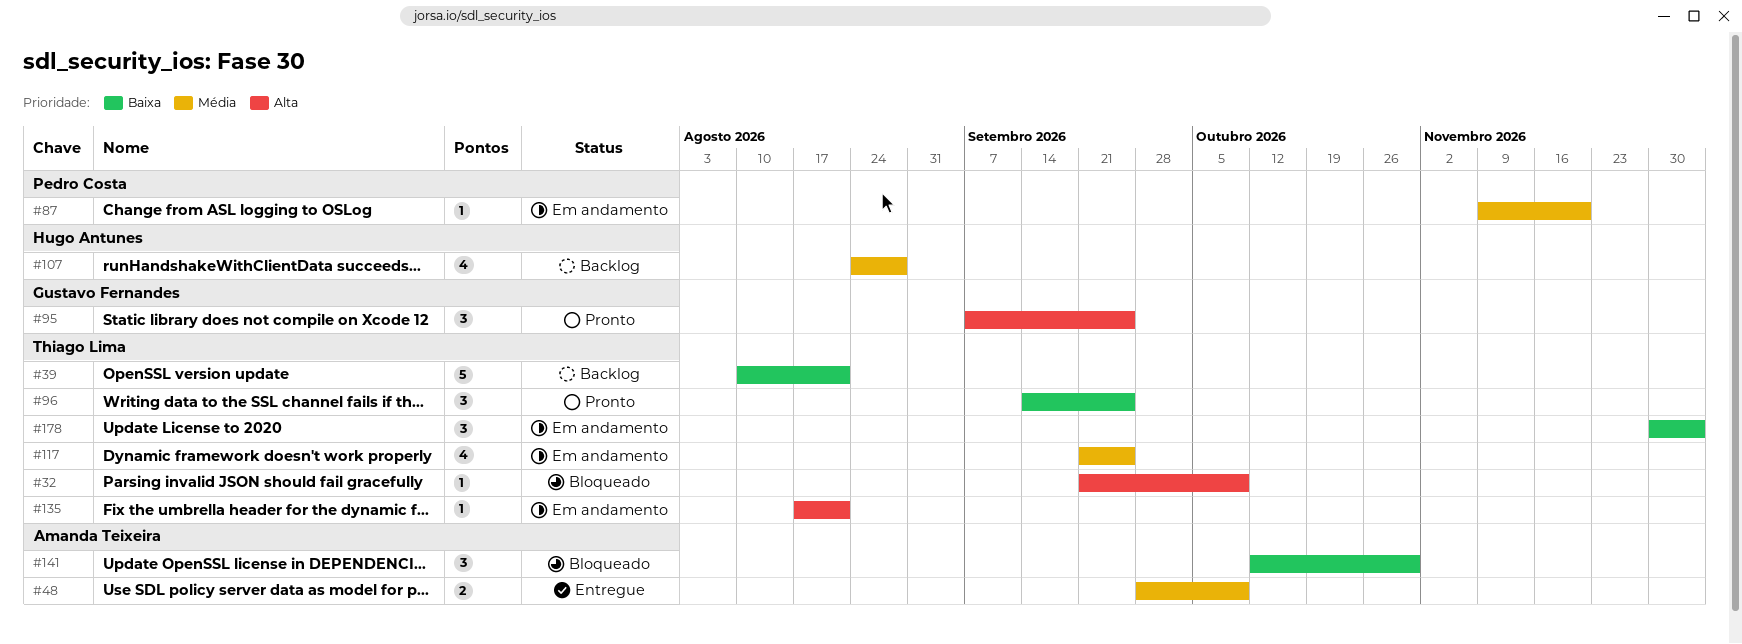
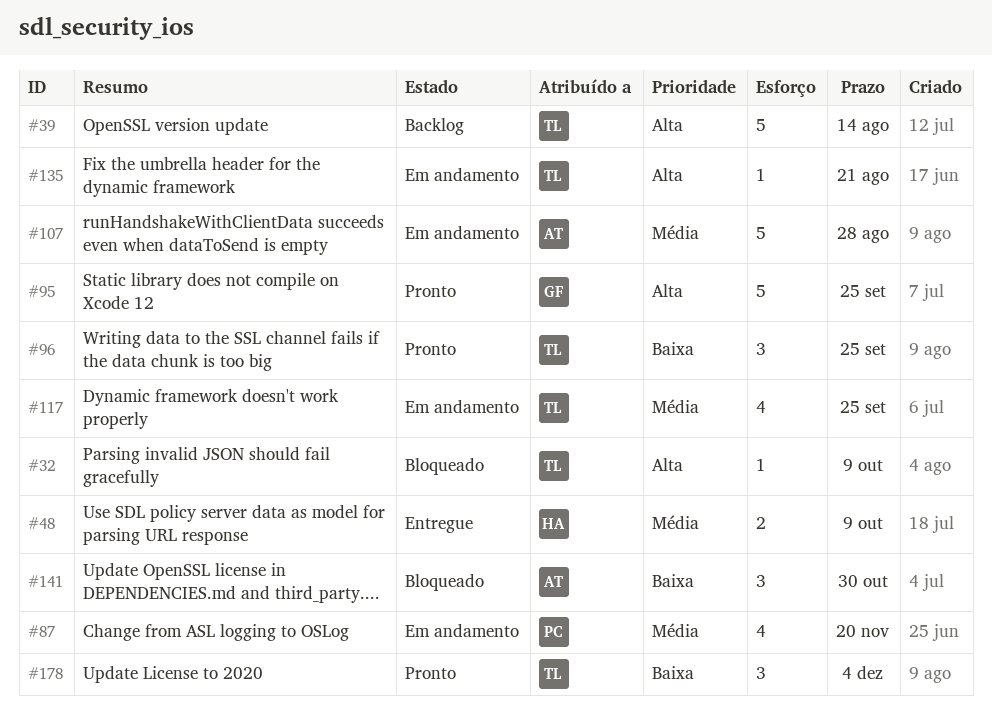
#39, priority: Baixa -> Alta
#39, due: Aug 21 -> Aug 14
#48, owner: Amanda Teixeira -> Hugo Antunes
#87, estimate: 1 -> 4
#95, estimate: 3 -> 5
#107, status: Backlog -> Em andamento
#107, owner: Hugo Antunes -> Amanda Teixeira
#107, estimate: 4 -> 5
#178, status: Em andamento -> Pronto

